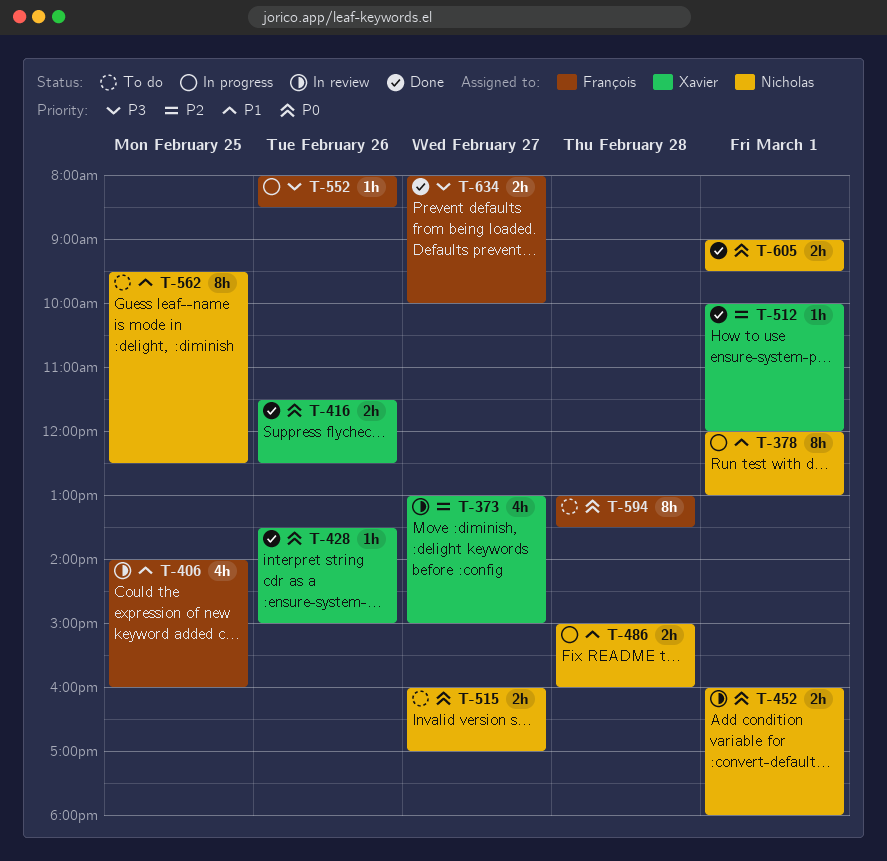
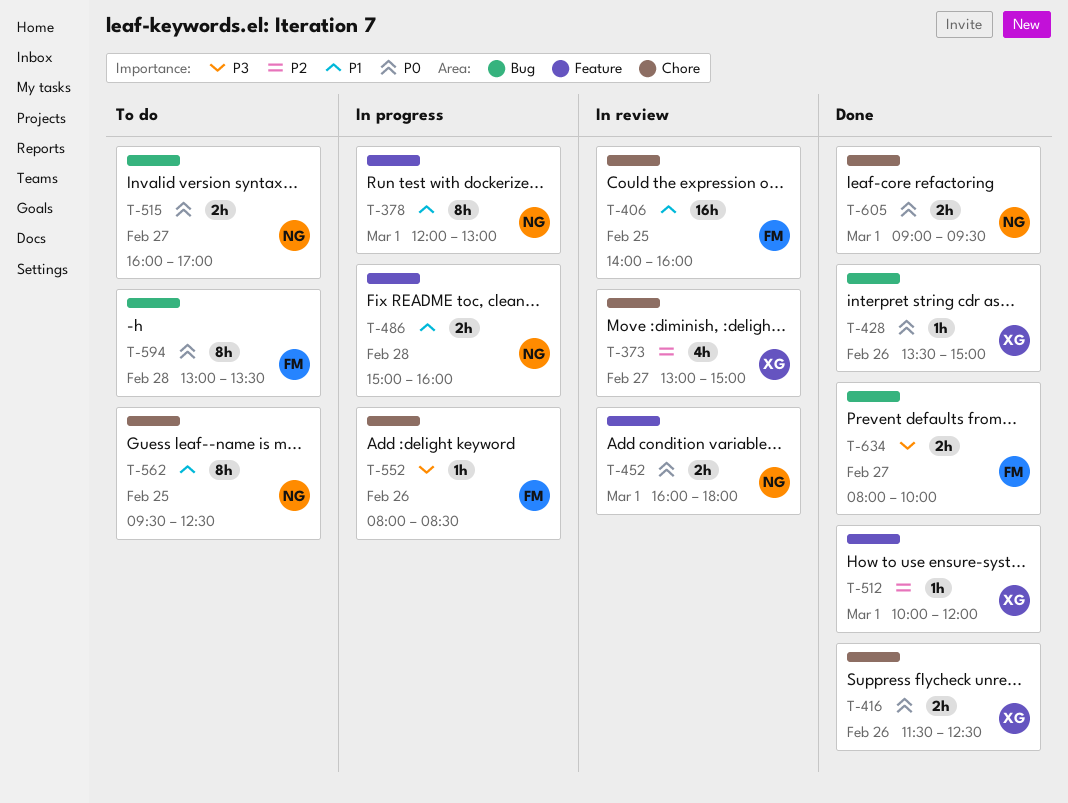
T-406, estimate: 4h -> 16h

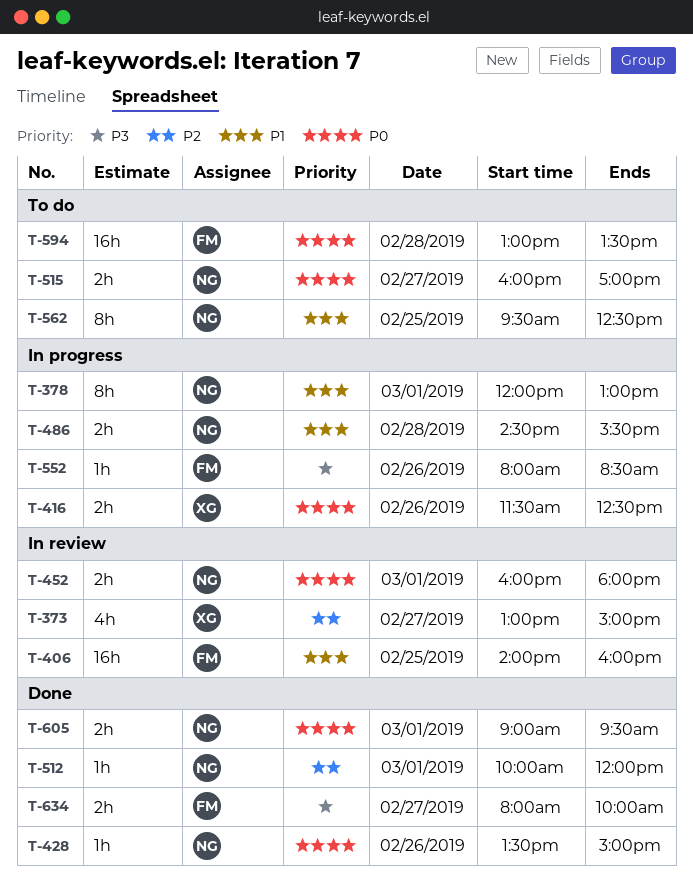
T-416, status: Done -> In progress
T-428, owner: XG -> NG
T-486, begins: 15:00 -> 14:30
T-486, ends: 16:00 -> 15:30
T-512, owner: XG -> NG
T-594, estimate: 8h -> 16h

